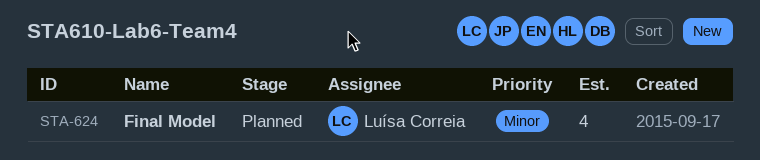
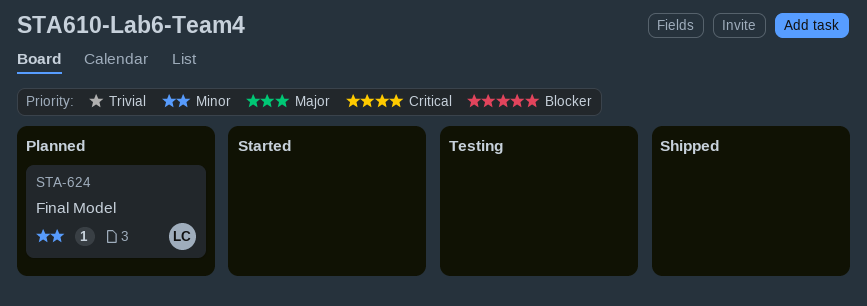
STA-624, estimate: 4 -> 1

